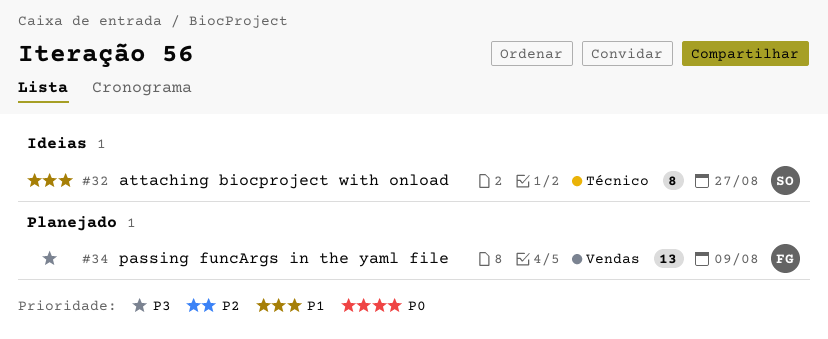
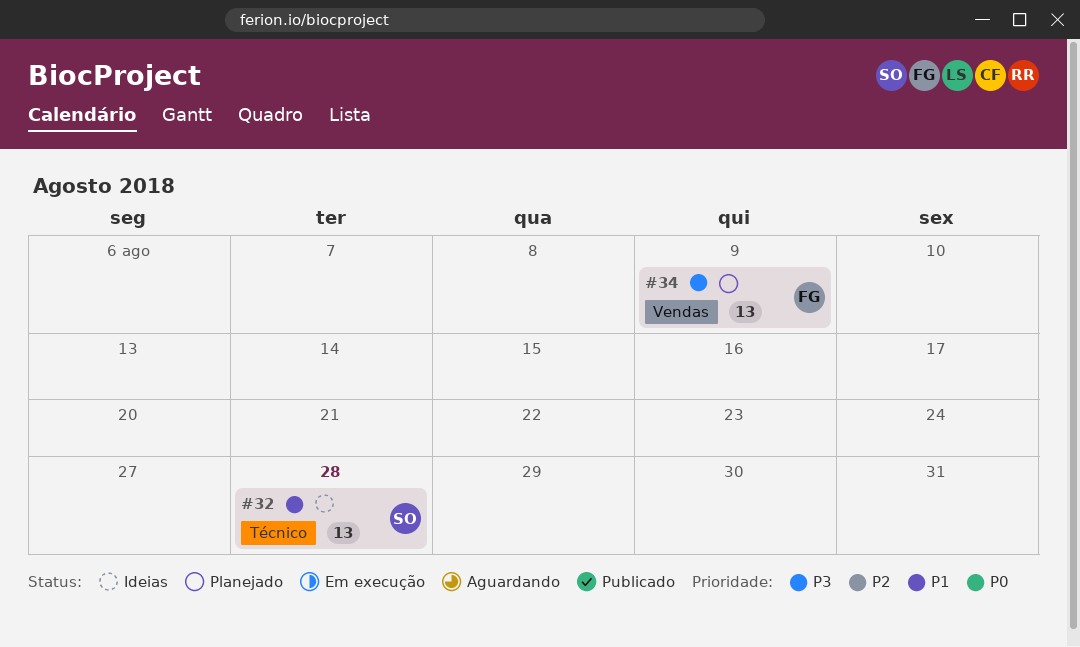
#32, estimate: 8 -> 13
#32, due: Aug 27 -> Aug 28

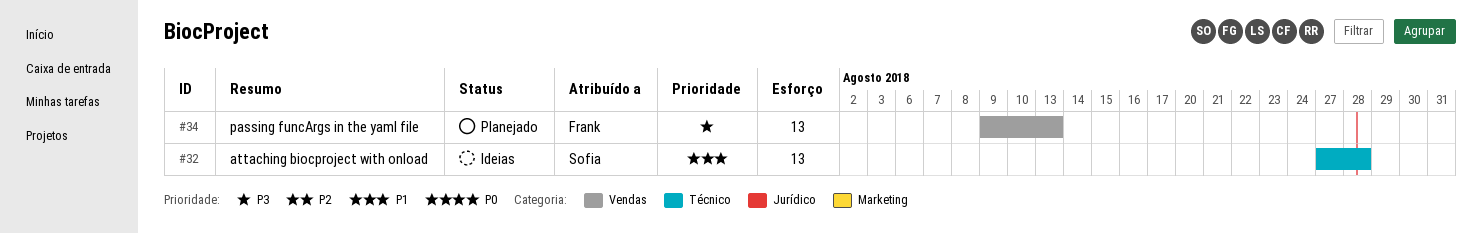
#34, due: Aug 9 -> Aug 13

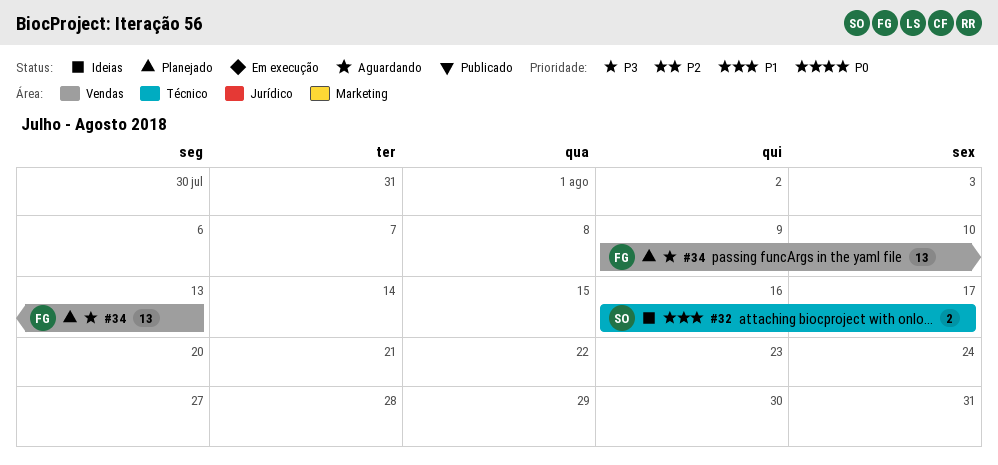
#32, estimate: 13 -> 2
#32, start: Aug 27 -> Aug 16
#32, due: Aug 28 -> Aug 17

